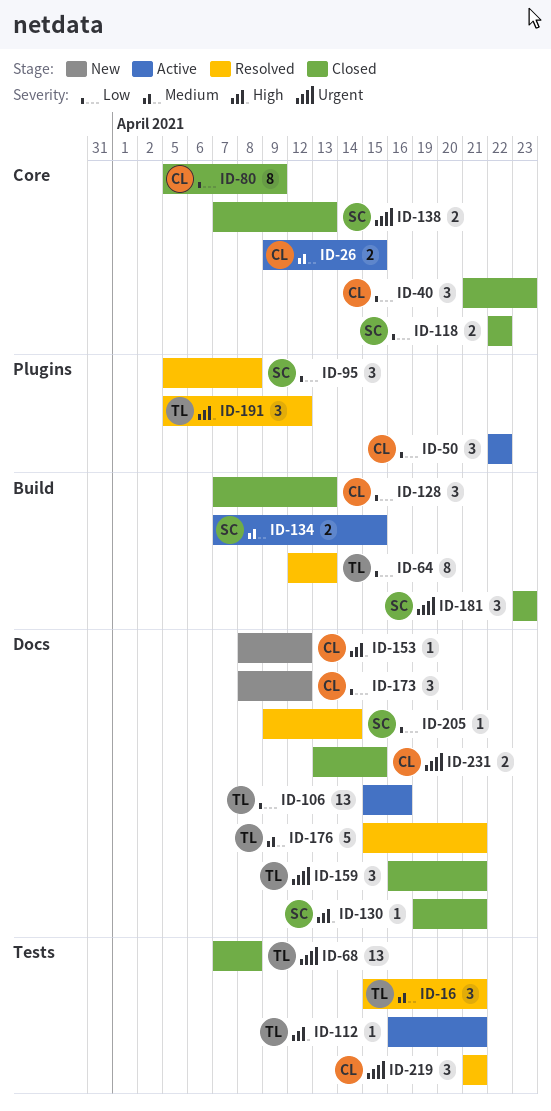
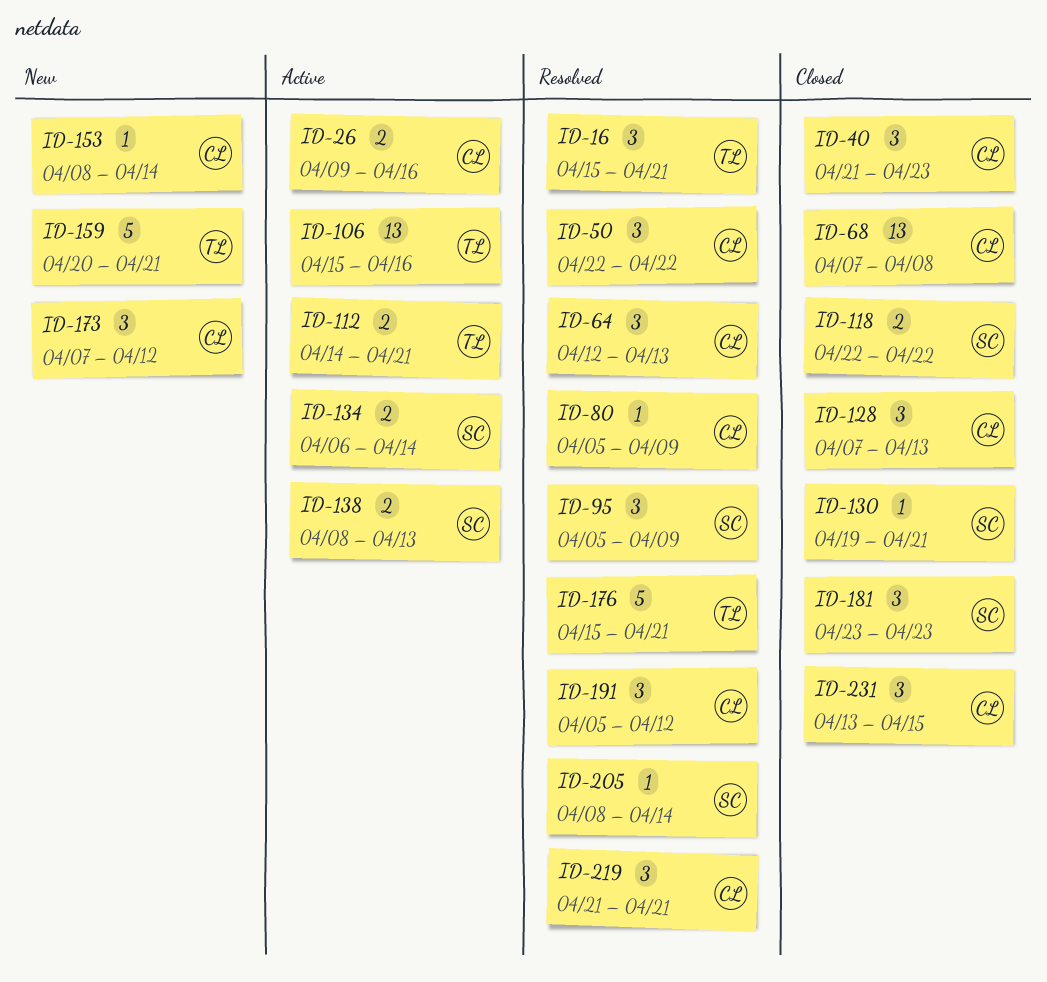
ID-26, due: Apr 15 -> Apr 16
ID-50, status: Active -> Resolved
ID-64, owner: TL -> CL
ID-64, estimate: 8 -> 3
ID-68, owner: TL -> CL
ID-80, status: Closed -> Resolved
ID-80, estimate: 8 -> 1
ID-95, due: Apr 8 -> Apr 9
ID-112, estimate: 1 -> 2
ID-112, start: Apr 16 -> Apr 14
ID-134, start: Apr 7 -> Apr 6
ID-134, due: Apr 15 -> Apr 14
ID-138, status: Closed -> Active
ID-138, start: Apr 7 -> Apr 8
ID-153, due: Apr 12 -> Apr 14
ID-159, status: Closed -> New
ID-159, estimate: 3 -> 5
ID-159, start: Apr 16 -> Apr 20
ID-173, start: Apr 8 -> Apr 7
ID-191, owner: TL -> CL
ID-205, start: Apr 9 -> Apr 8
ID-231, estimate: 2 -> 3

